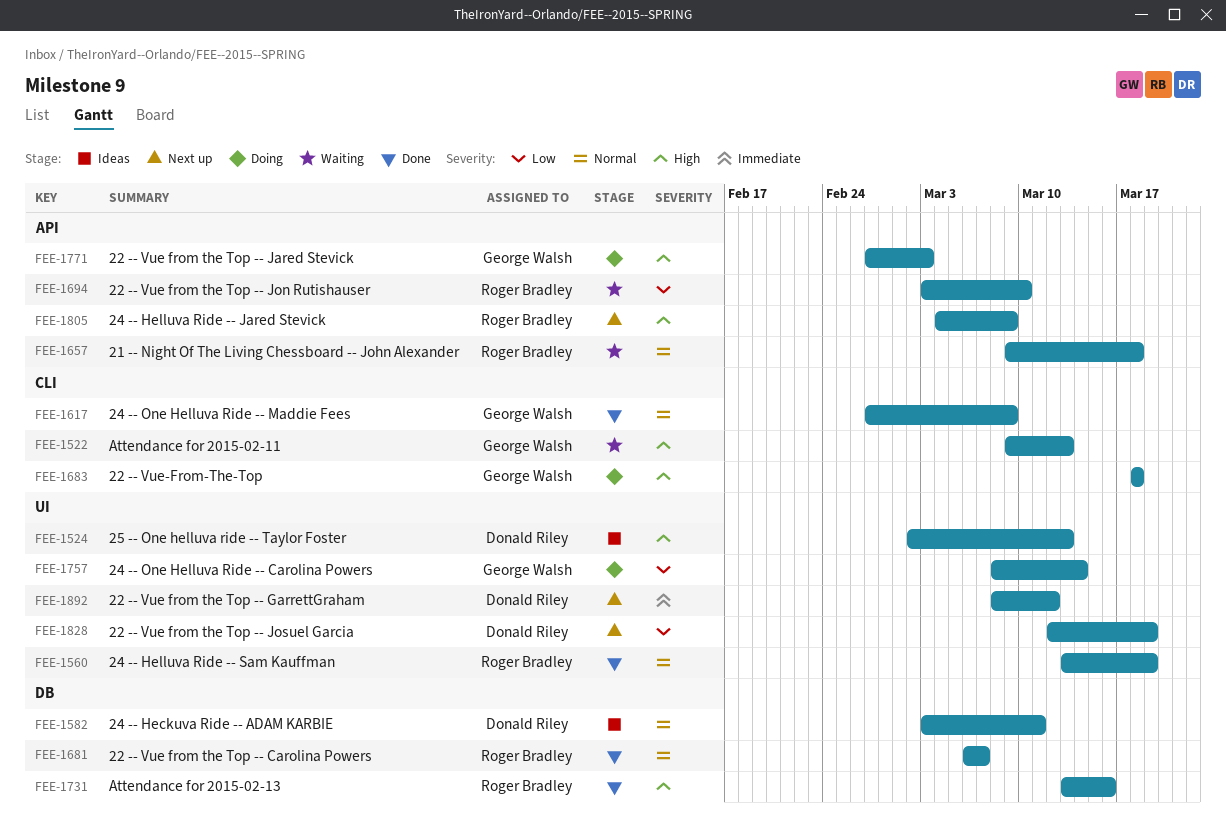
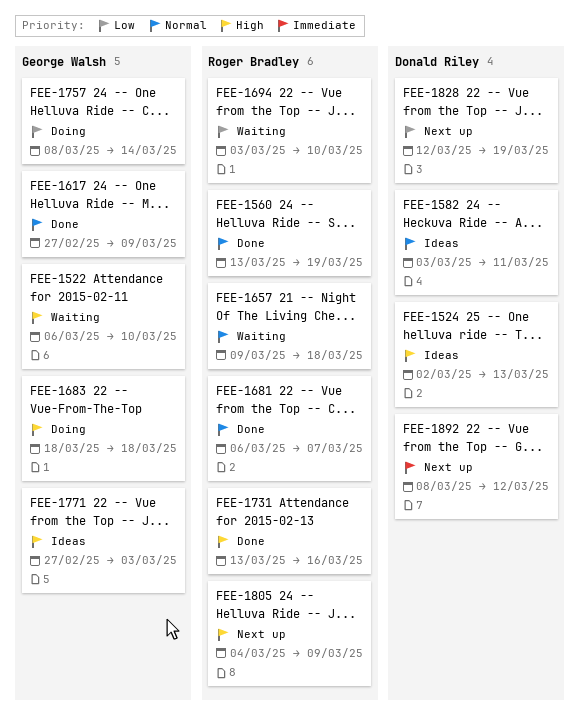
FEE-1522, start: Mar 9 -> Mar 6
FEE-1522, due: Mar 13 -> Mar 10
FEE-1771, status: Doing -> Ideas

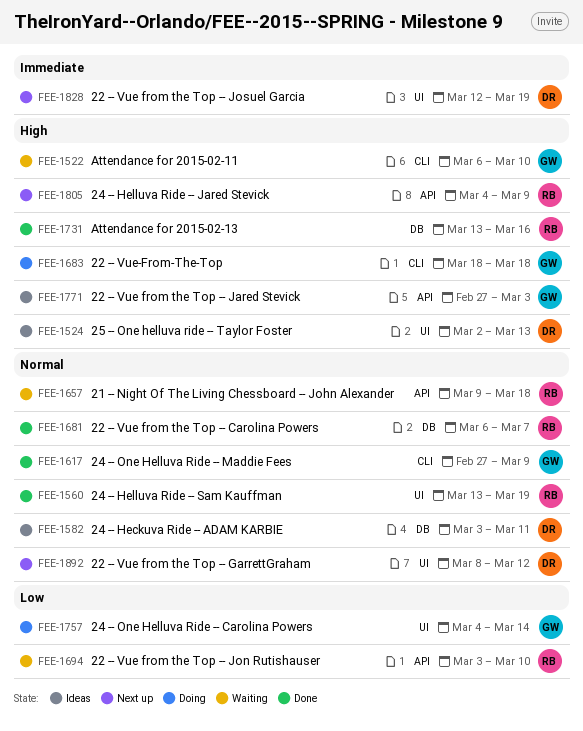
FEE-1757, start: Mar 8 -> Mar 4
FEE-1828, priority: Low -> Immediate
FEE-1892, priority: Immediate -> Normal

